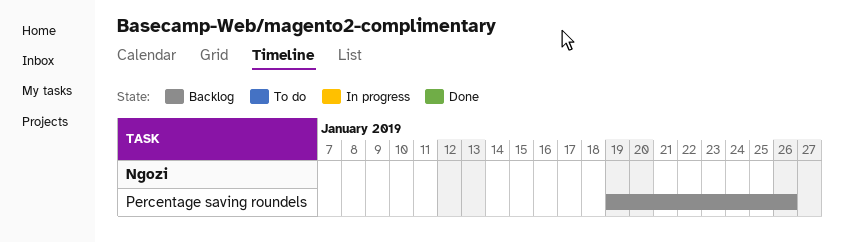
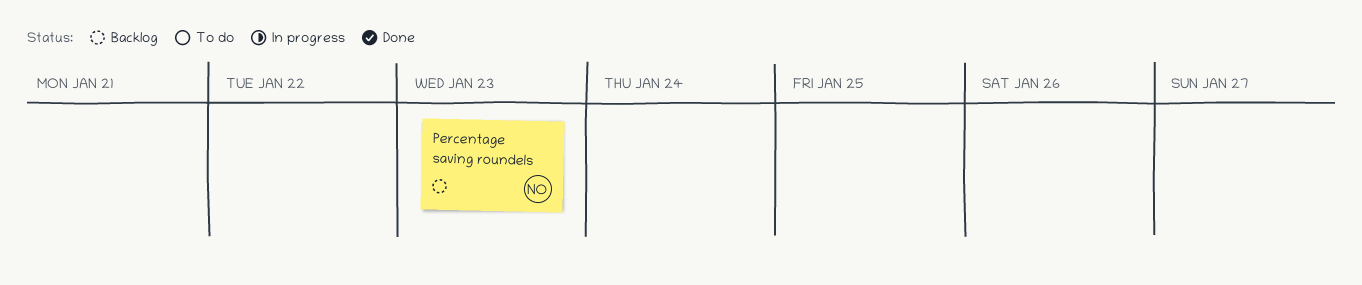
Percentage saving roundels, due: Jan 26 -> Jan 23

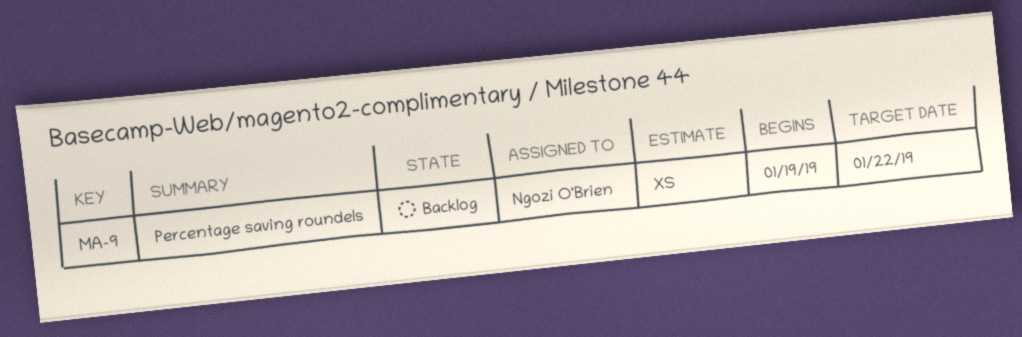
Percentage saving roundels, due: Jan 23 -> Jan 22

